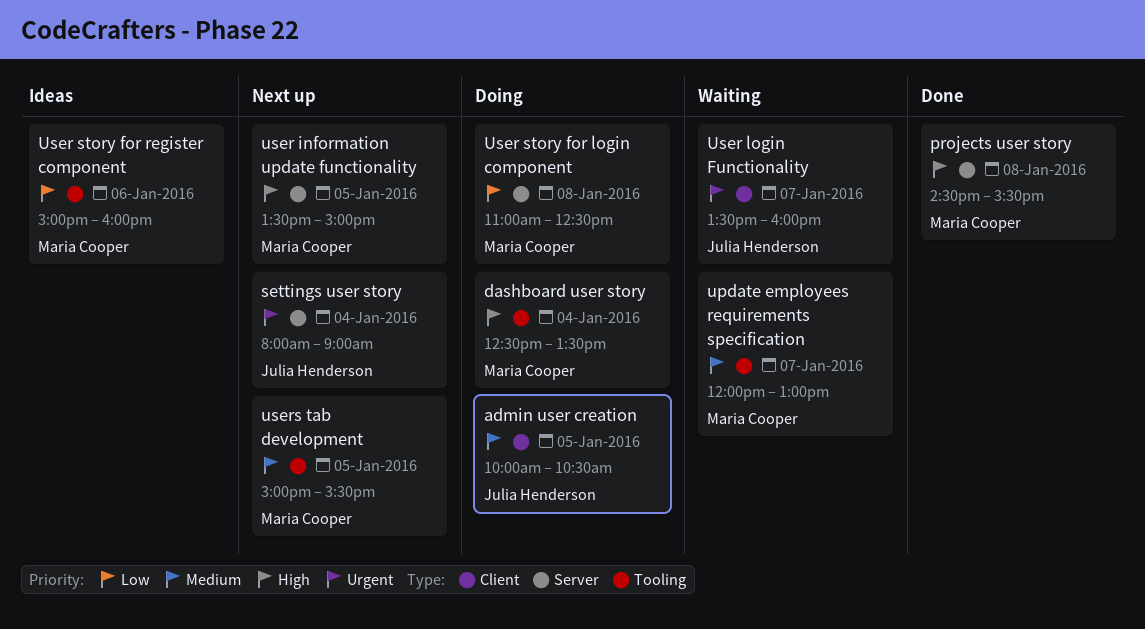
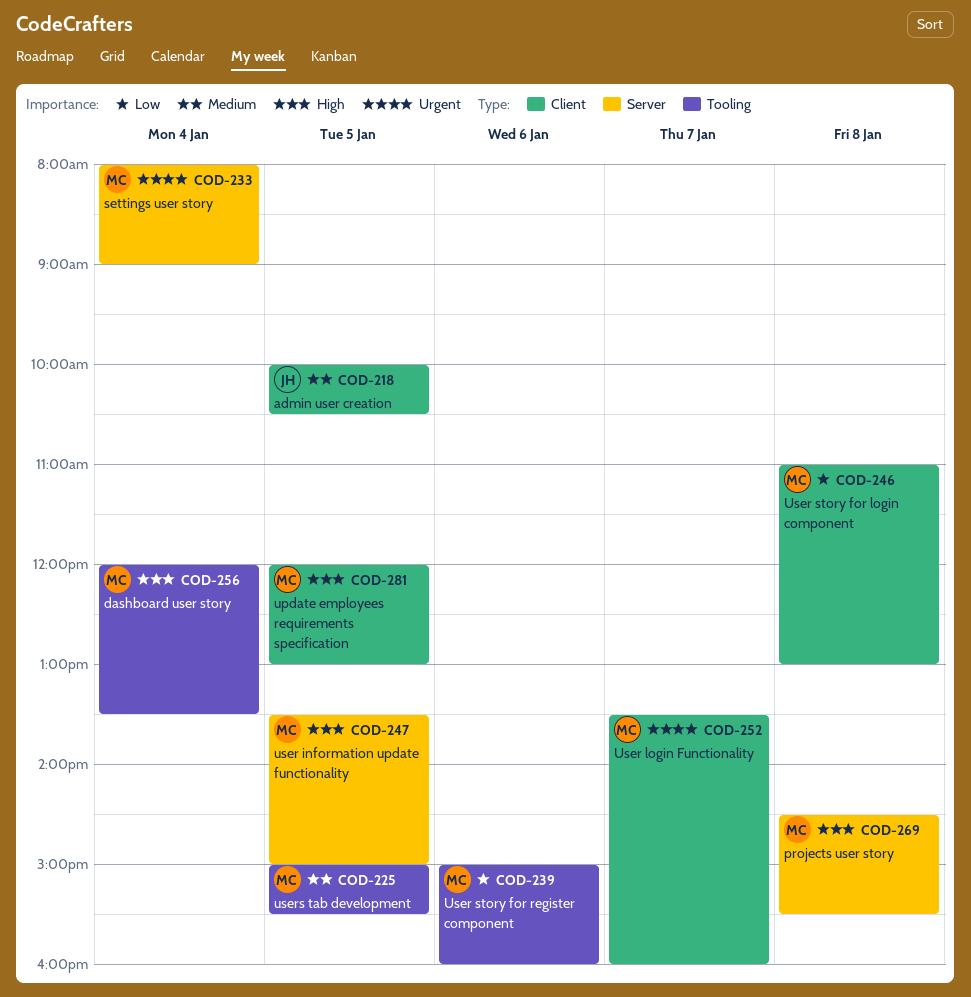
dashboard user story, begins: 12:30 -> 12:00
settings user story, owner: Julia Henderson -> Maria Cooper
update employees requirements specification, priority: Medium -> High
update employees requirements specification, label: Tooling -> Client
update employees requirements specification, day: Jan 7 -> Jan 5
User login Functionality, owner: Julia Henderson -> Maria Cooper
User story for login component, label: Server -> Client
User story for login component, ends: 12:30 -> 13:00

